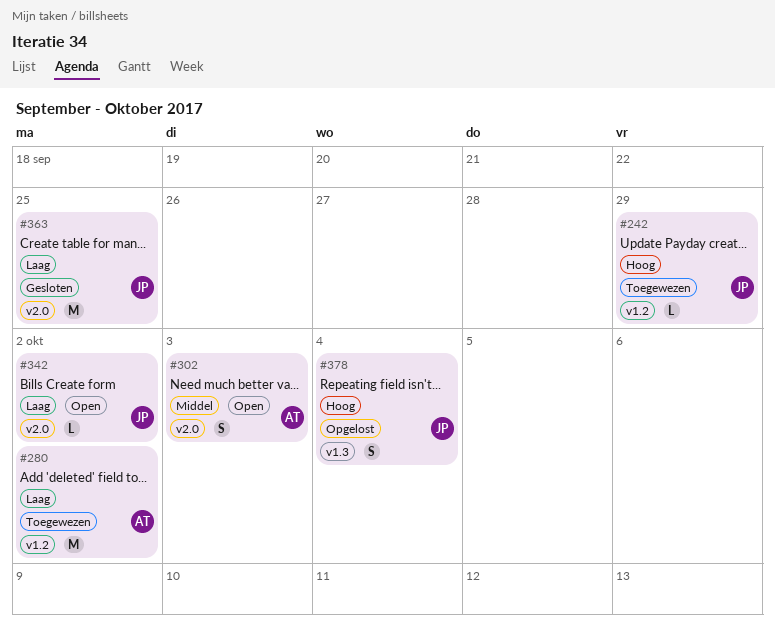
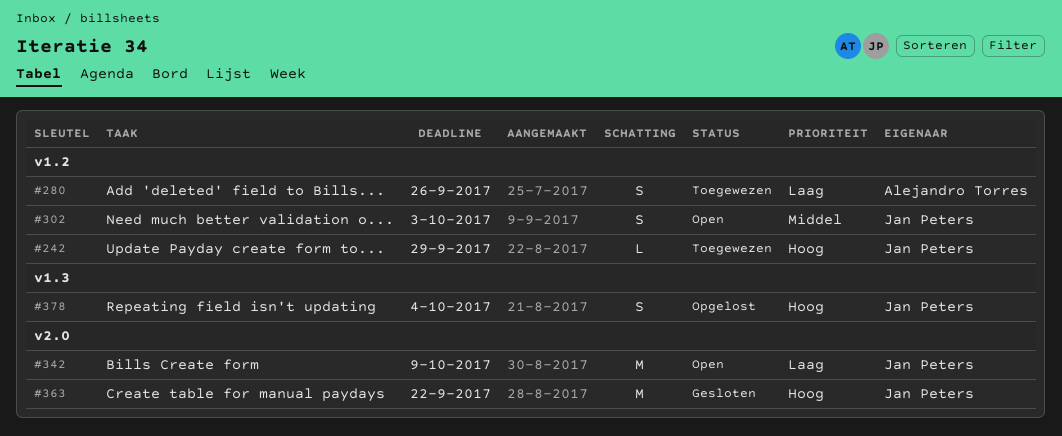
#280, estimate: M -> S
#280, due: Oct 2 -> Sep 26
#302, owner: Alejandro Torres -> Jan Peters
#302, label: v2.0 -> v1.2
#342, estimate: L -> M
#342, due: Oct 2 -> Oct 9
#363, priority: Laag -> Hoog
#363, due: Sep 25 -> Sep 22

